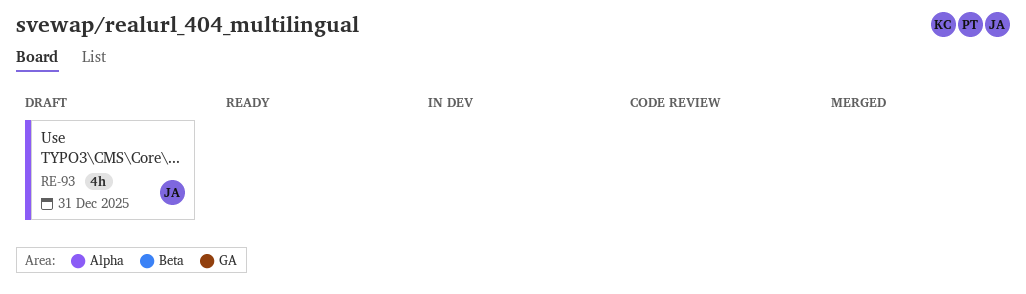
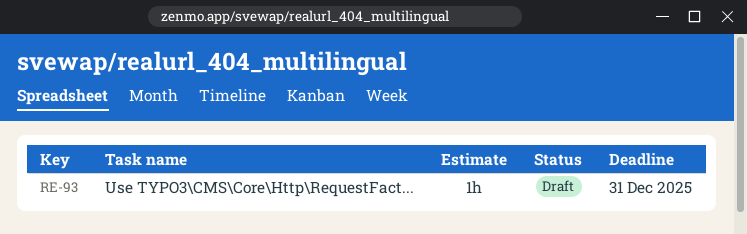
RE-93, estimate: 4h -> 1h

